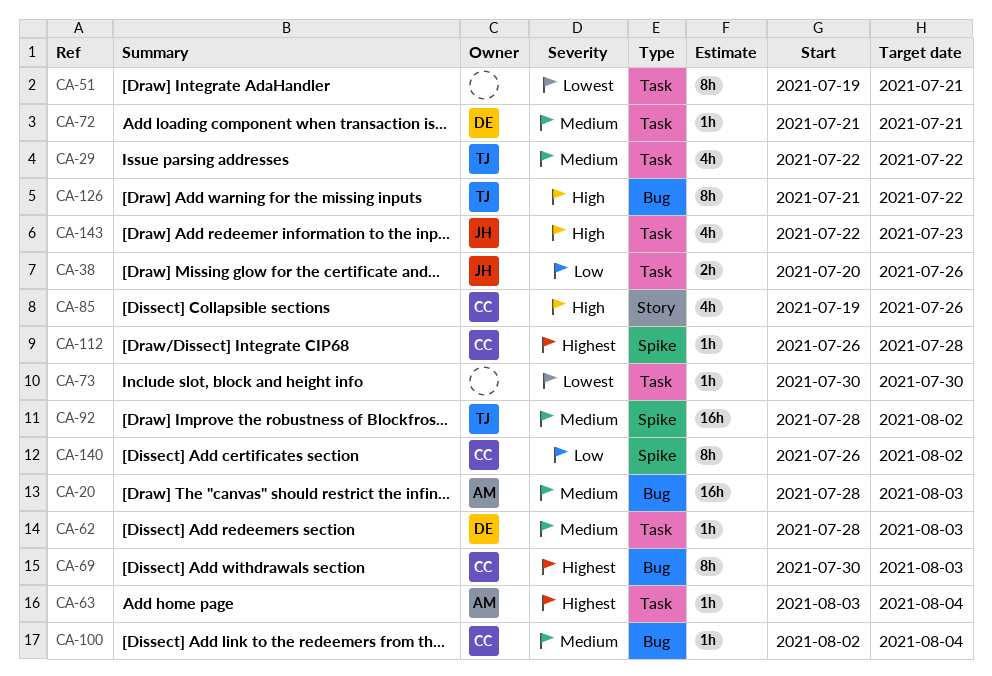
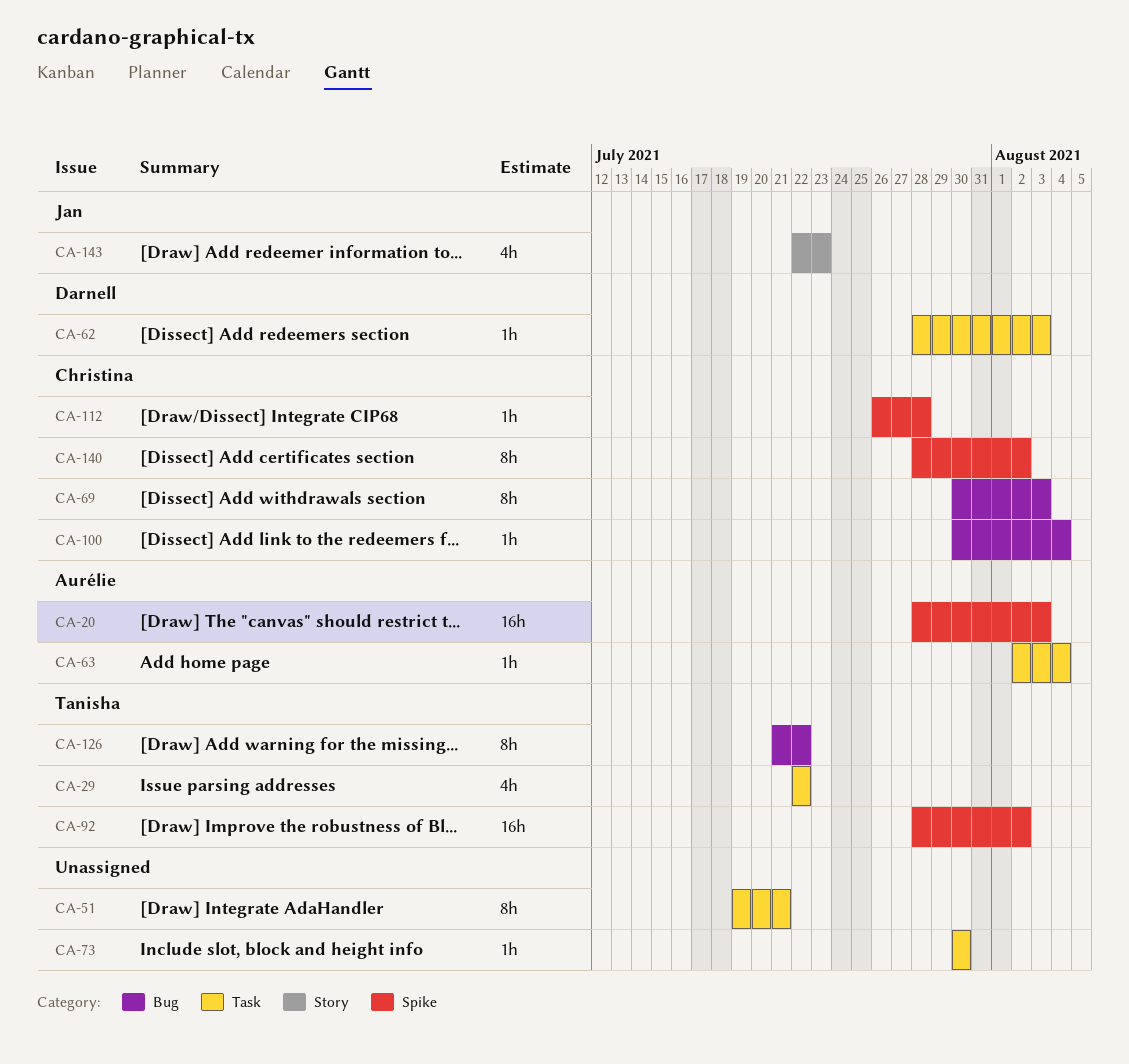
CA-20, label: Bug -> Spike
CA-38: present -> none
CA-63, start: Aug 3 -> Aug 2
CA-72: present -> none
CA-85: present -> none
CA-100, start: Aug 2 -> Jul 30
CA-140, start: Jul 26 -> Jul 28
CA-143, label: Task -> Story

